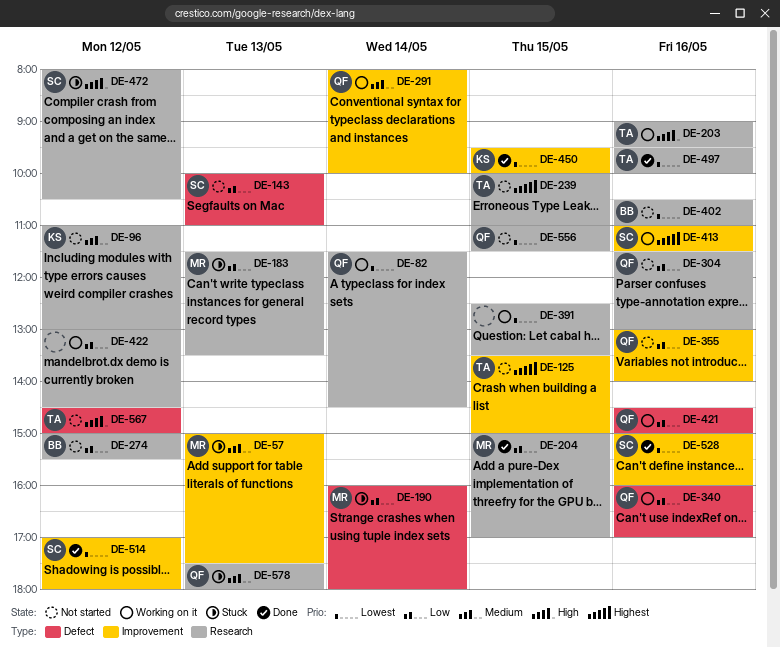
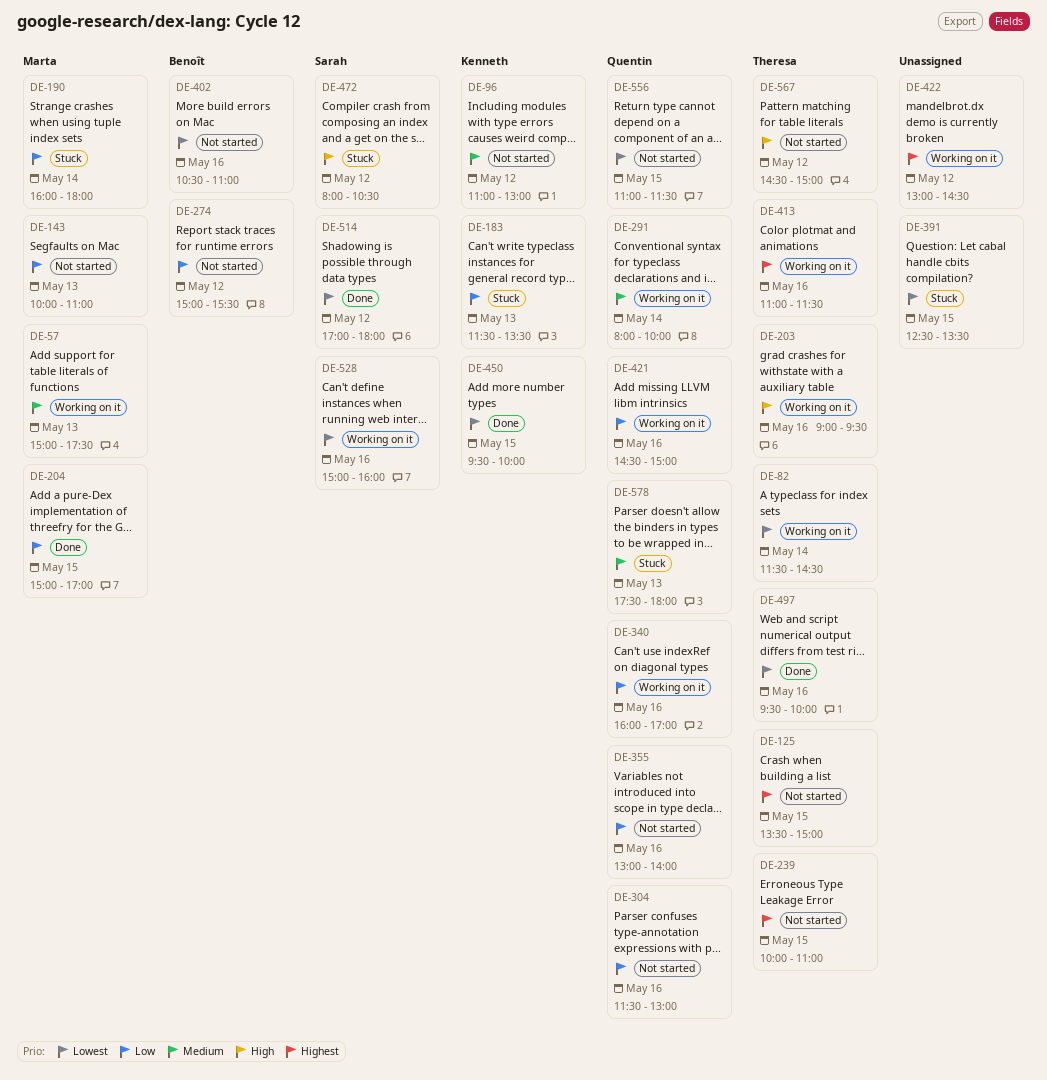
DE-57, status: Stuck -> Working on it
DE-82, owner: Quentin -> Theresa
DE-143, owner: Sarah -> Marta
DE-183, owner: Marta -> Kenneth
DE-391, status: Working on it -> Stuck
DE-413, owner: Sarah -> Theresa
DE-422, priority: Low -> Highest
DE-528, status: Done -> Working on it

